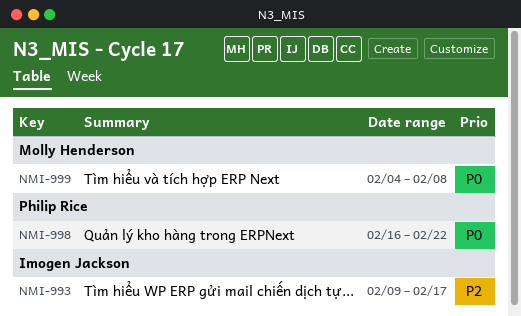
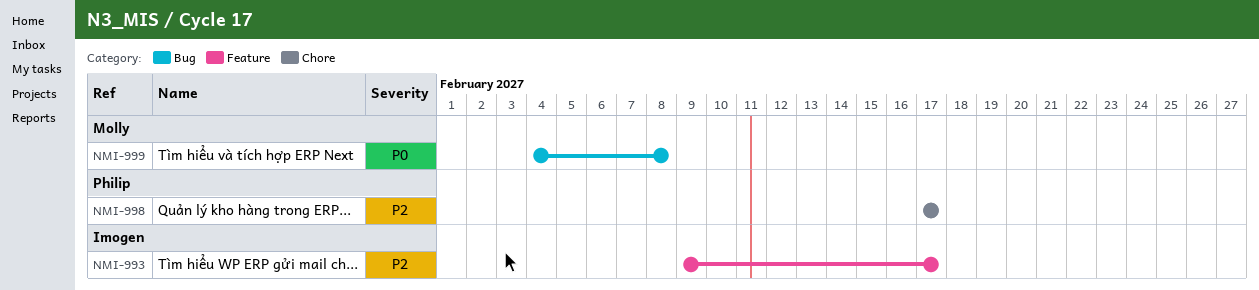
NMI-998, priority: P0 -> P2
NMI-998, start: Feb 16 -> Feb 17
NMI-998, due: Feb 22 -> Feb 17

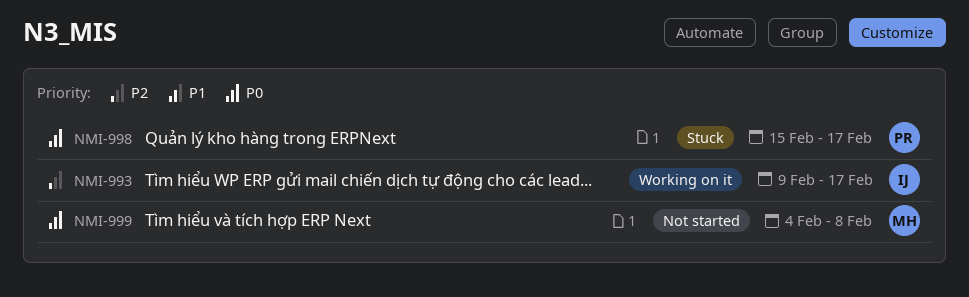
NMI-998, priority: P2 -> P0
NMI-998, start: Feb 17 -> Feb 15

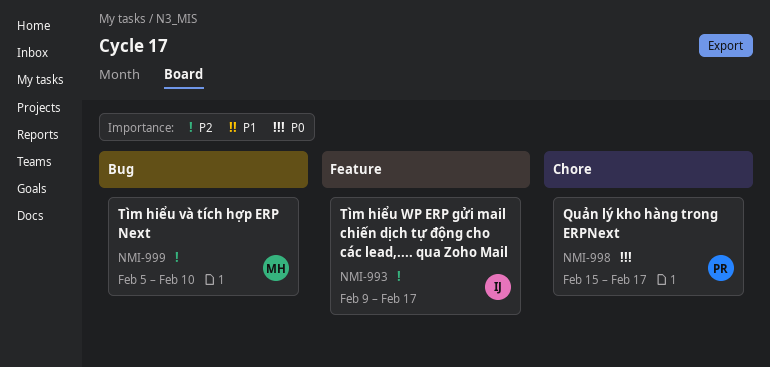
NMI-999, priority: P0 -> P2
NMI-999, start: Feb 4 -> Feb 5
NMI-999, due: Feb 8 -> Feb 10

